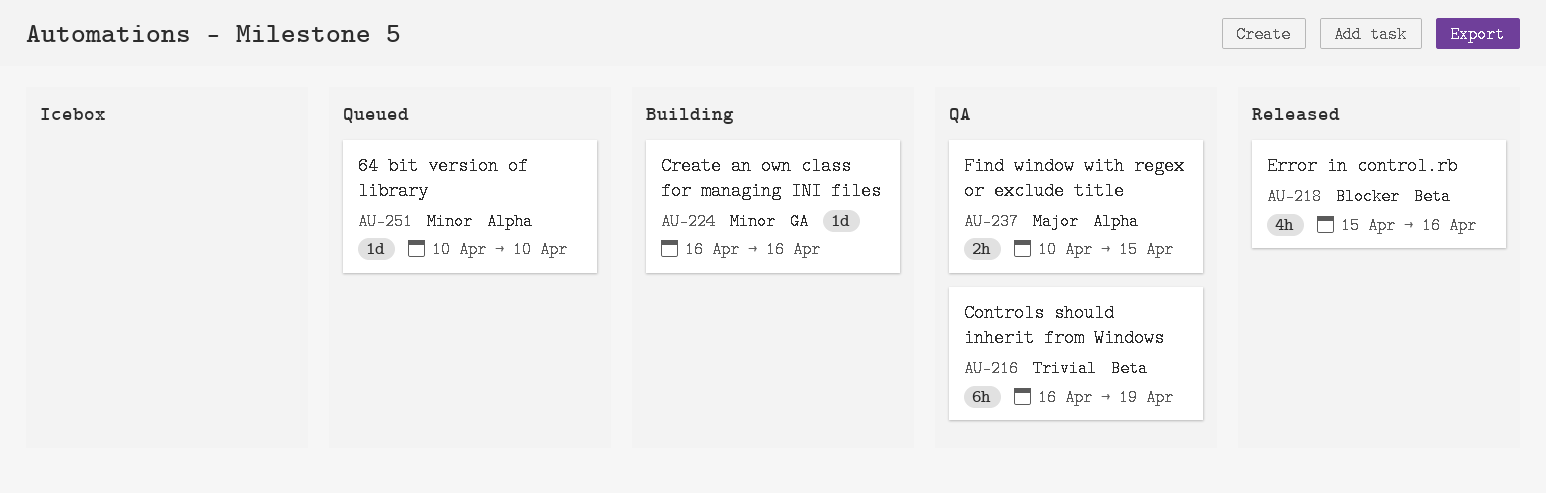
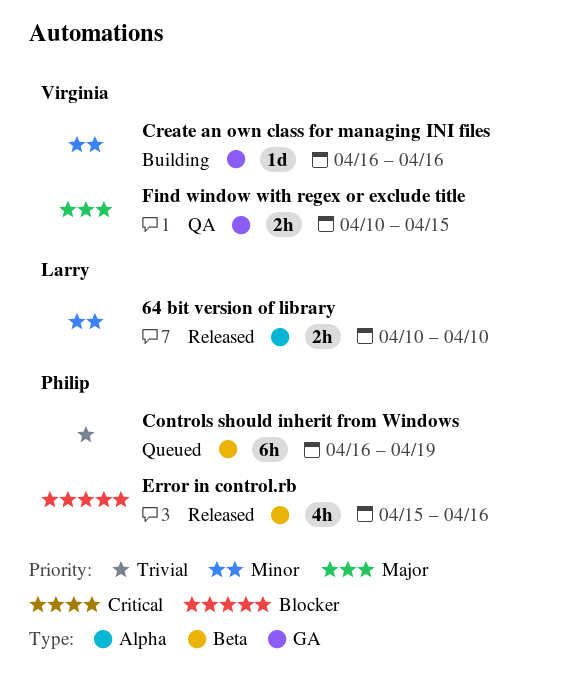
64 bit version of library, status: Queued -> Released
64 bit version of library, estimate: 1d -> 2h
Controls should inherit from Windows, status: QA -> Queued
Find window with regex or exclude title, label: Alpha -> GA

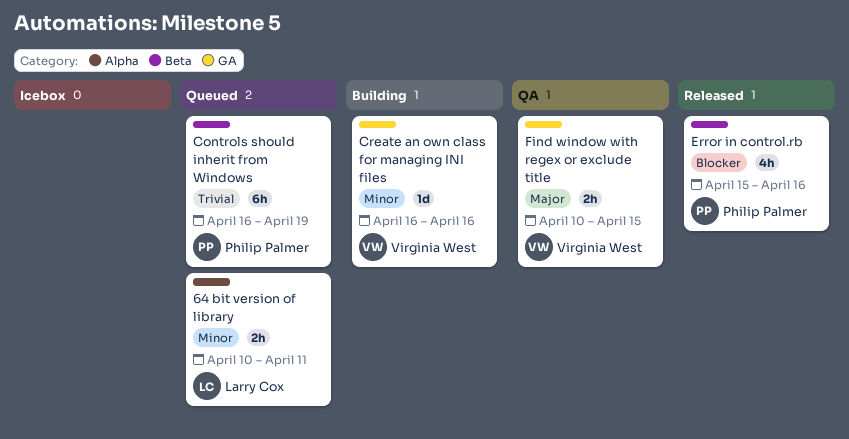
64 bit version of library, status: Released -> Queued
64 bit version of library, due: Apr 10 -> Apr 11

